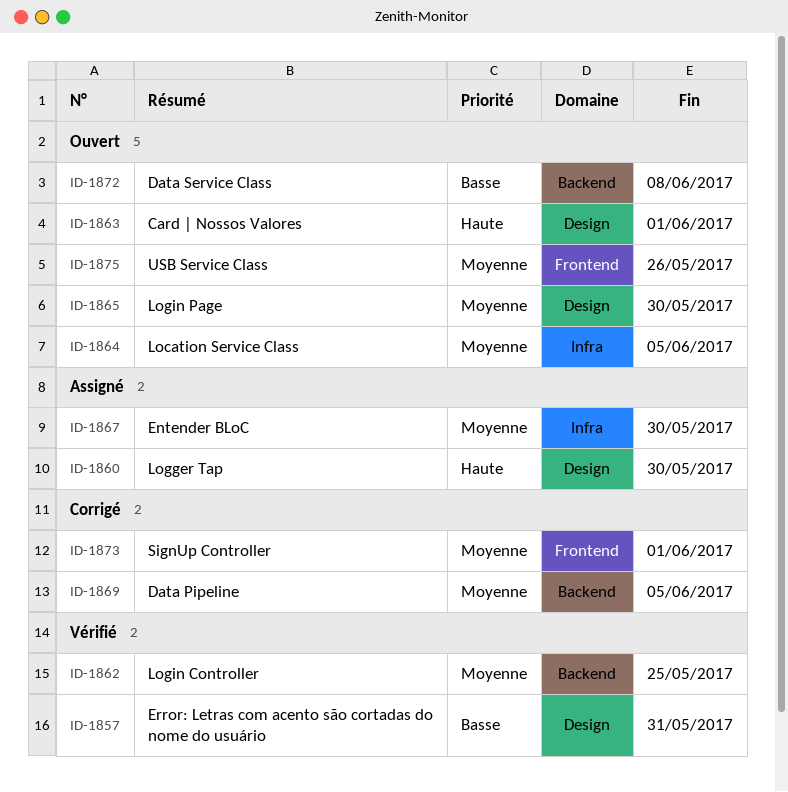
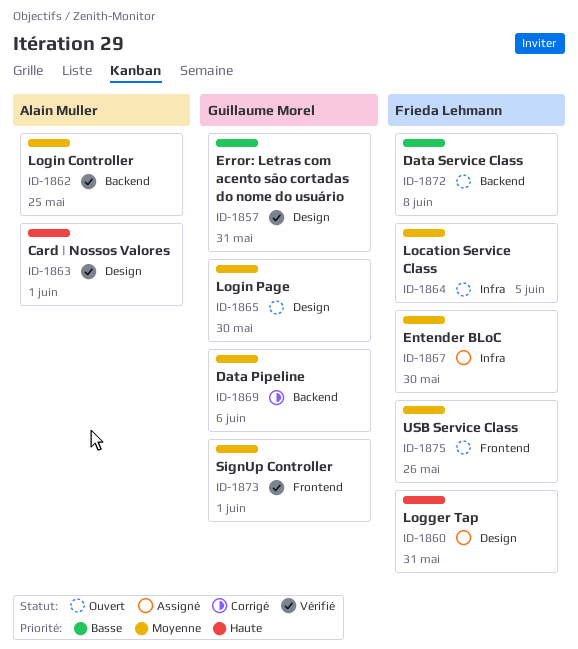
ID-1860, due: May 30 -> May 31
ID-1863, status: Ouvert -> Vérifié
ID-1869, due: Jun 5 -> Jun 6
ID-1873, status: Corrigé -> Vérifié

